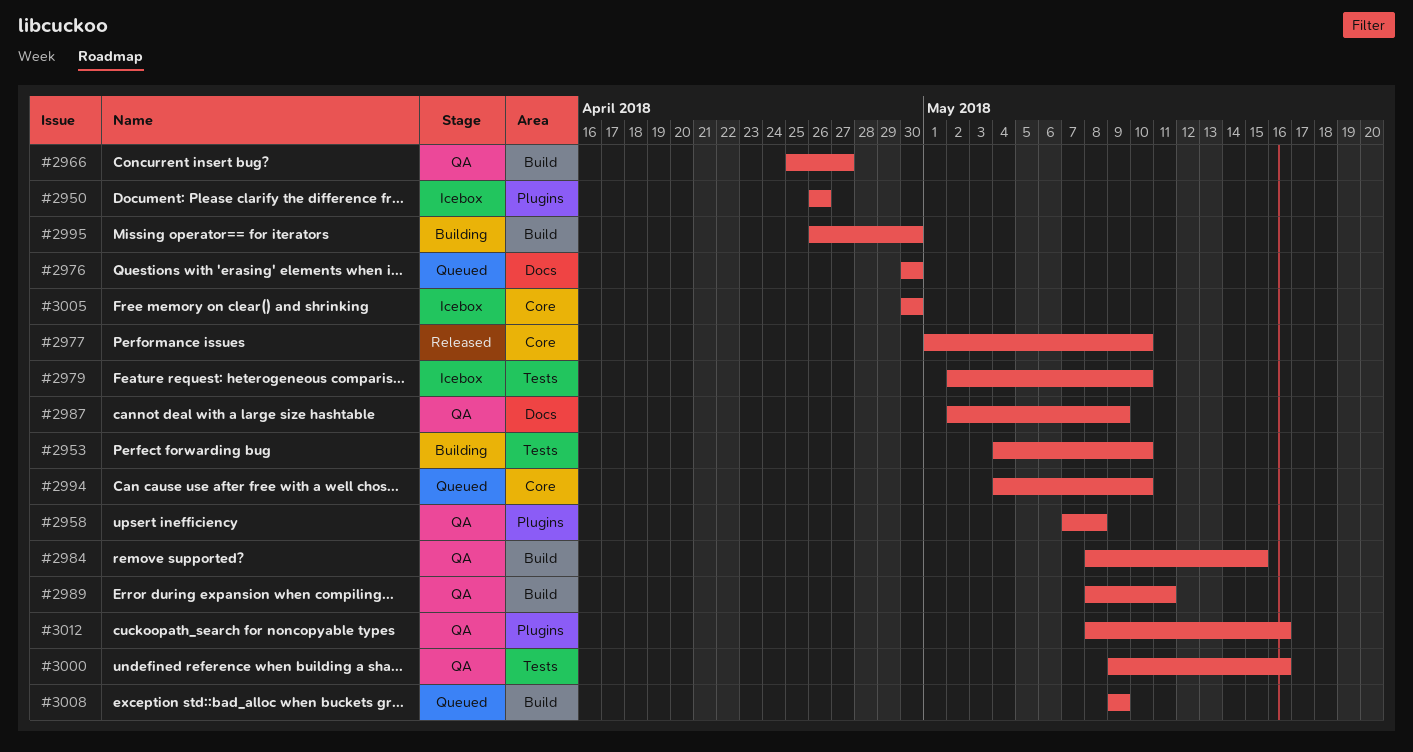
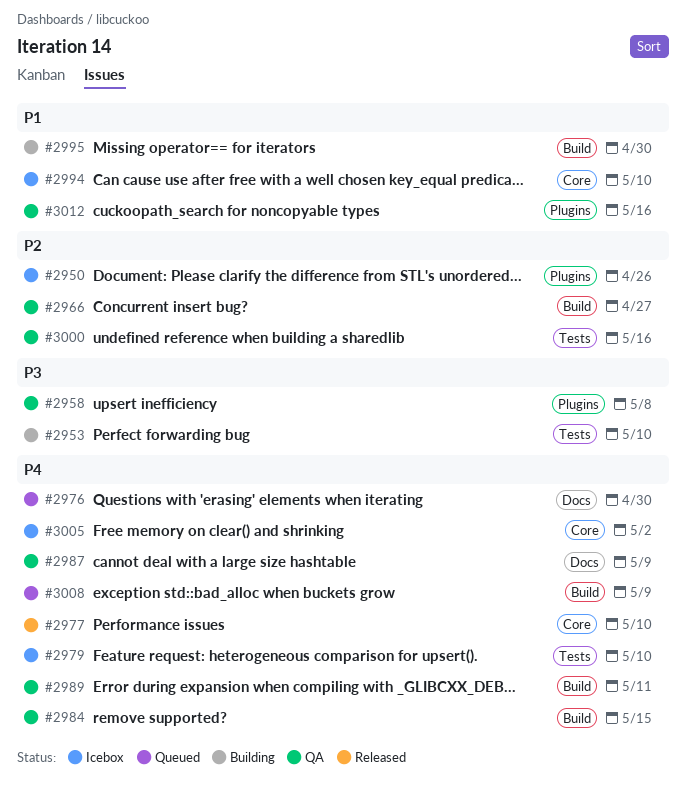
#2994, status: Queued -> Icebox
#3005, due: Apr 30 -> May 2

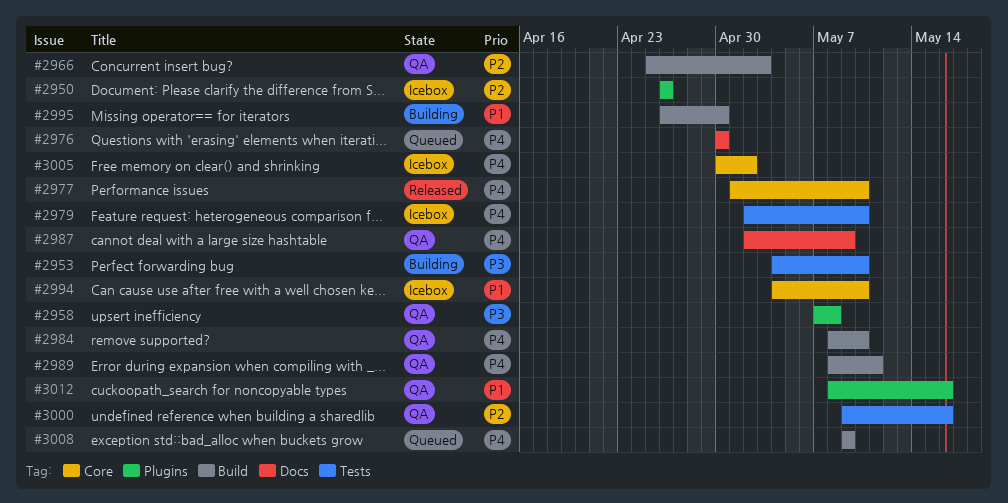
#2966, due: Apr 27 -> May 3
#2984, due: May 15 -> May 10

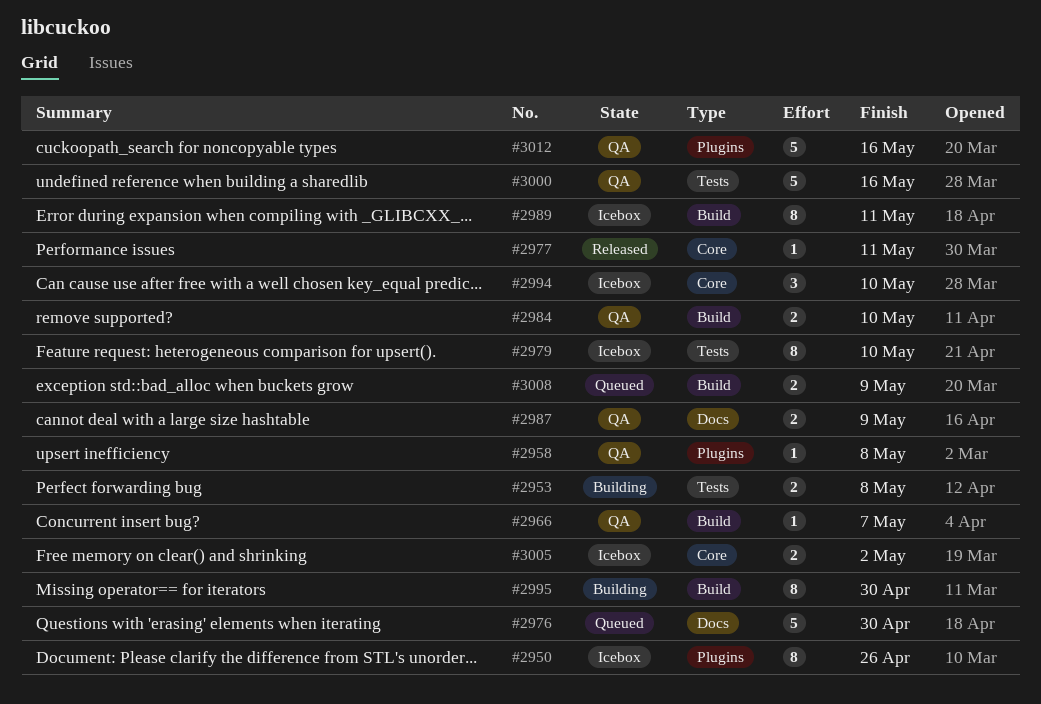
#2953, due: May 10 -> May 8
#2966, due: May 3 -> May 7
#2977, due: May 10 -> May 11
#2989, status: QA -> Icebox

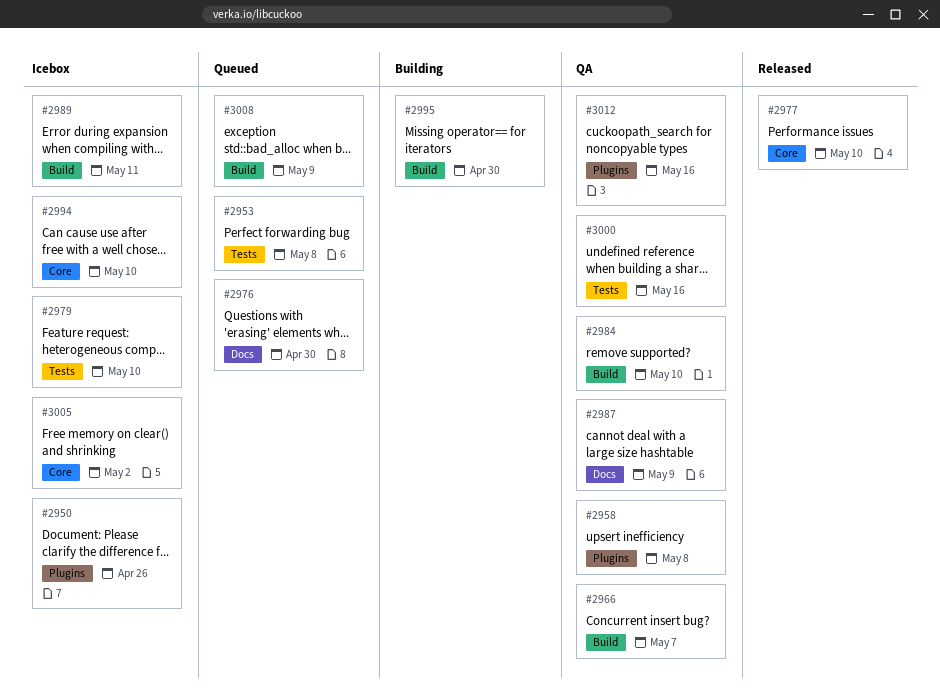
#2953, status: Building -> Queued
#2977, due: May 11 -> May 10

